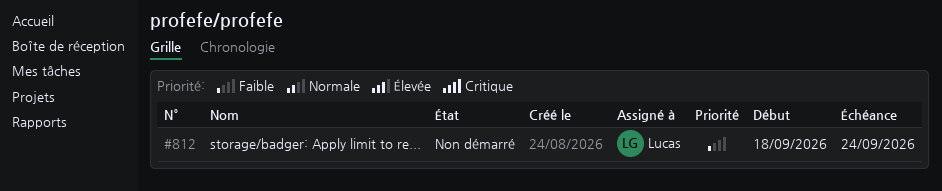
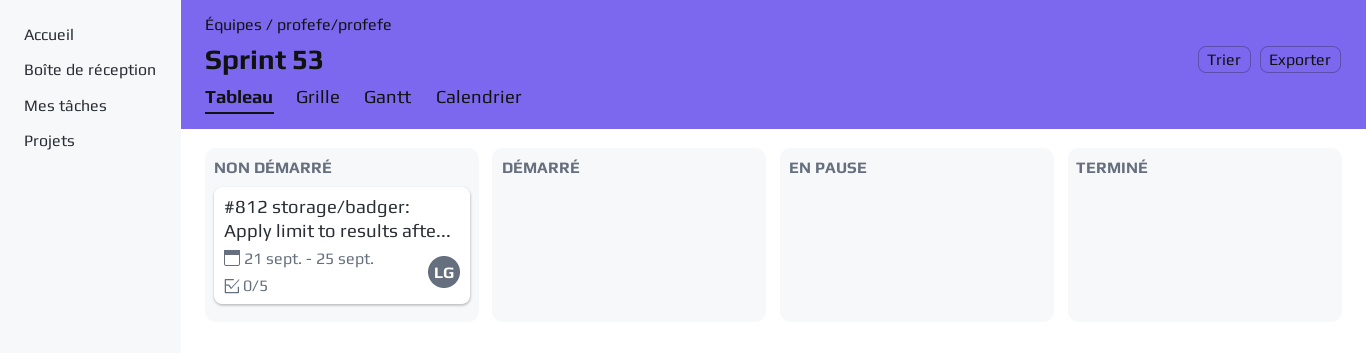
#812, start: Sep 18 -> Sep 21
#812, due: Sep 24 -> Sep 25

